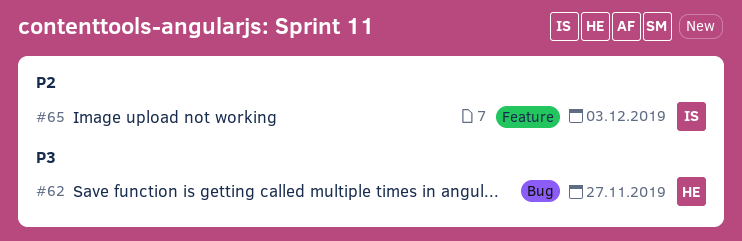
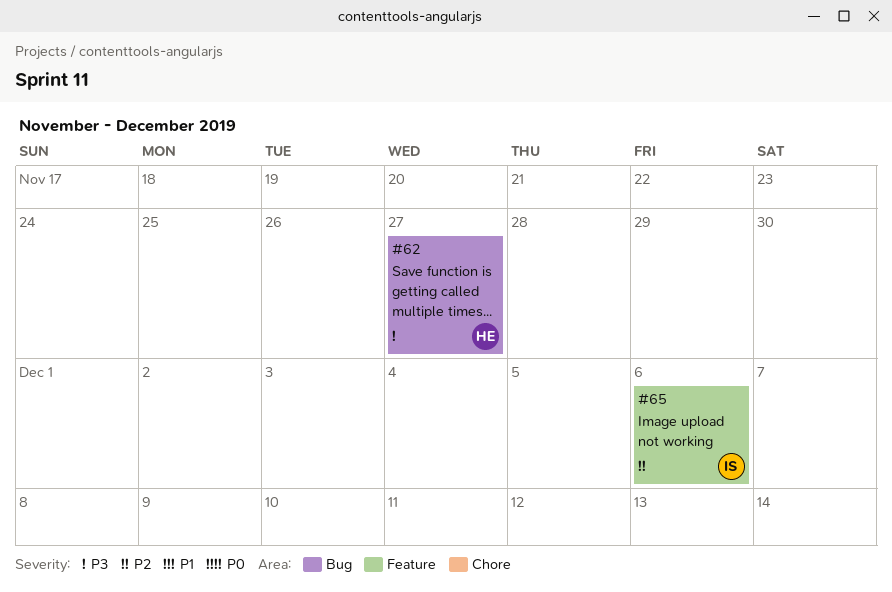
#65, due: Dec 3 -> Dec 6

